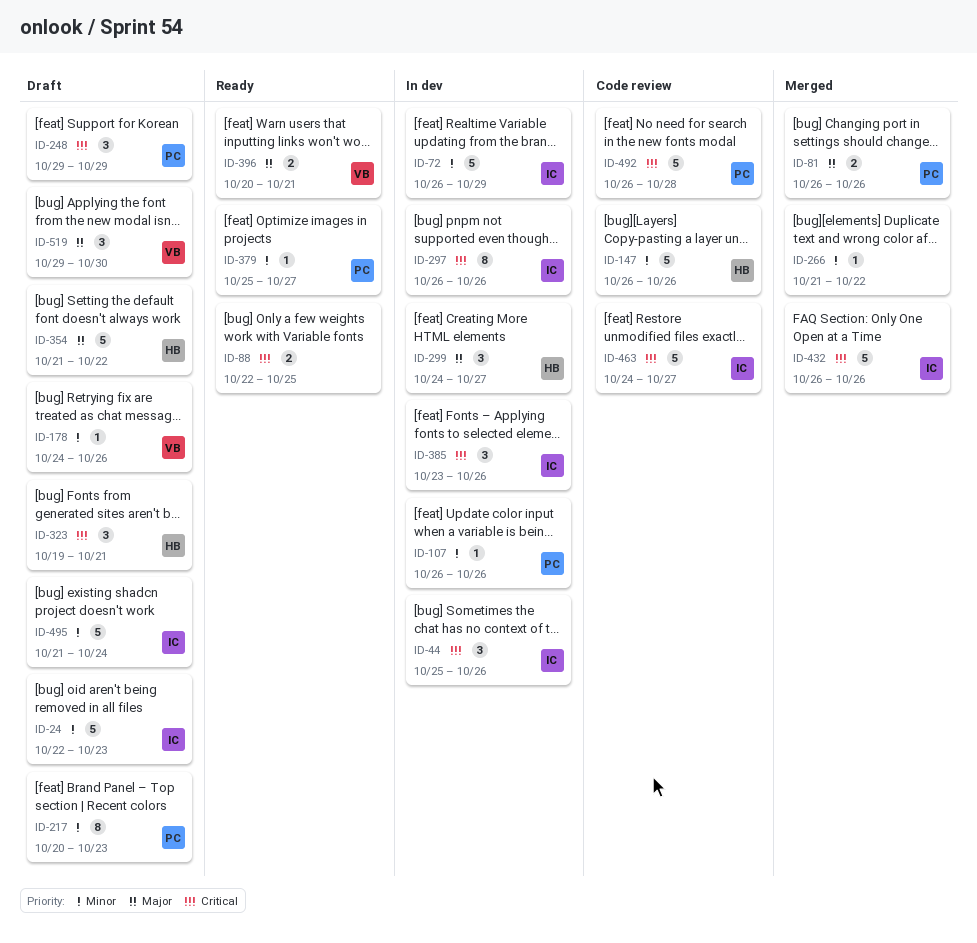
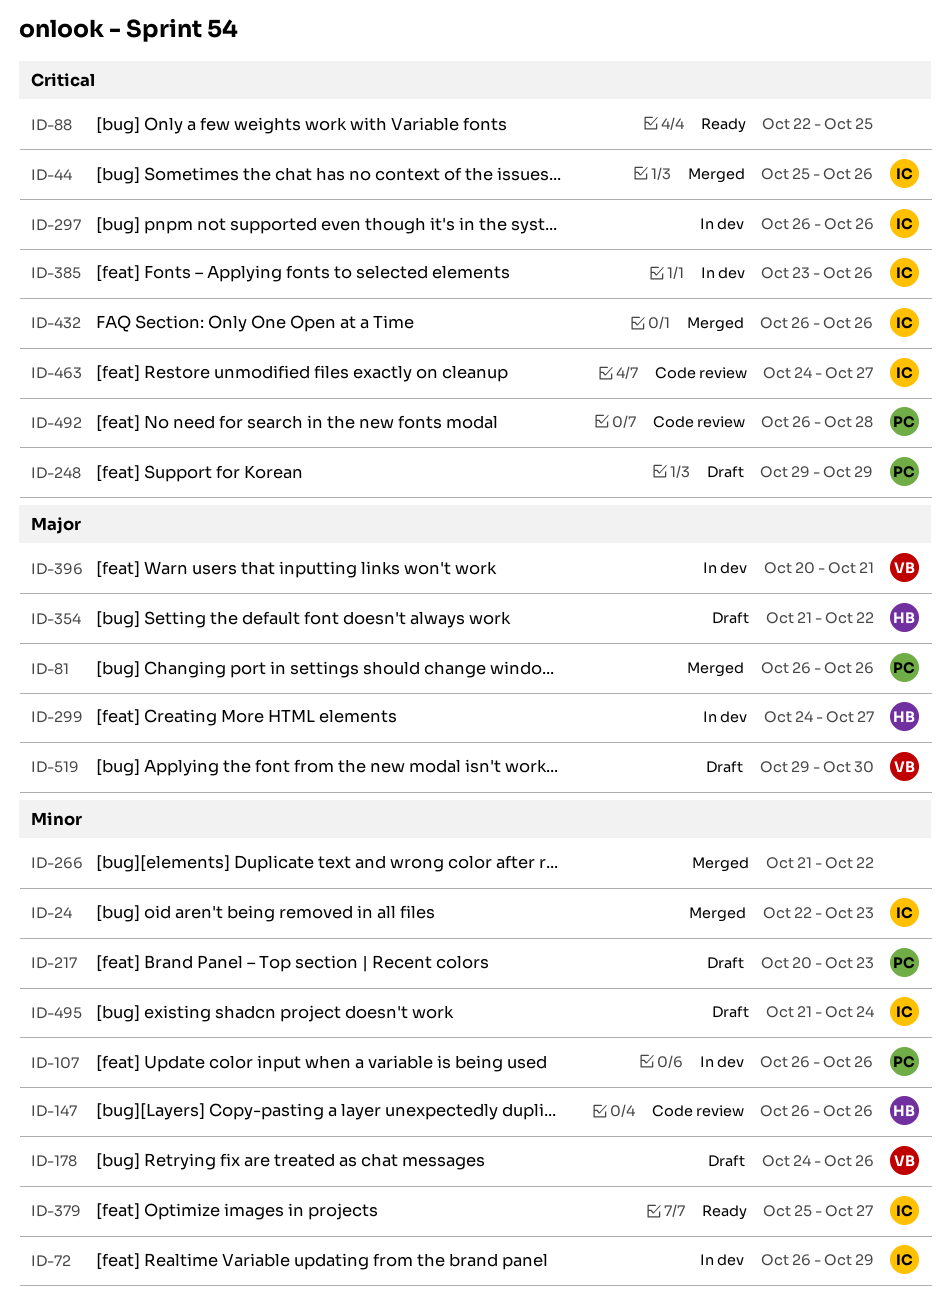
ID-24, status: Draft -> Merged
ID-44, status: In dev -> Merged
ID-323: present -> none
ID-379, owner: PC -> IC
ID-396, status: Ready -> In dev

